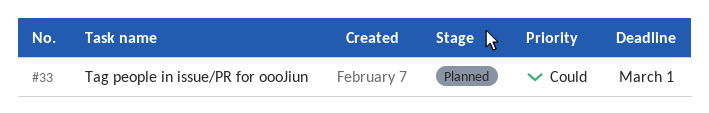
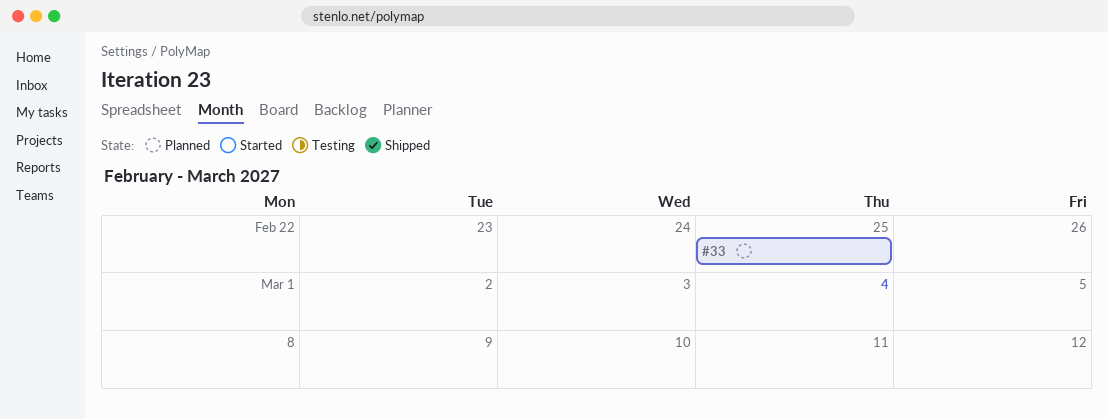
#33, due: Mar 1 -> Feb 25

